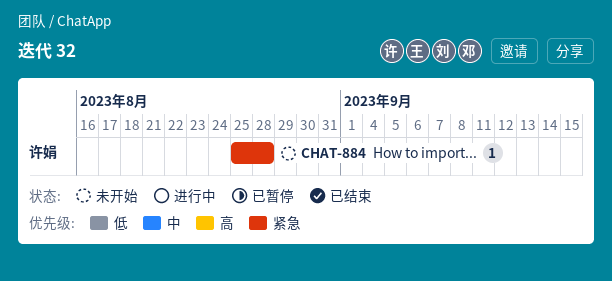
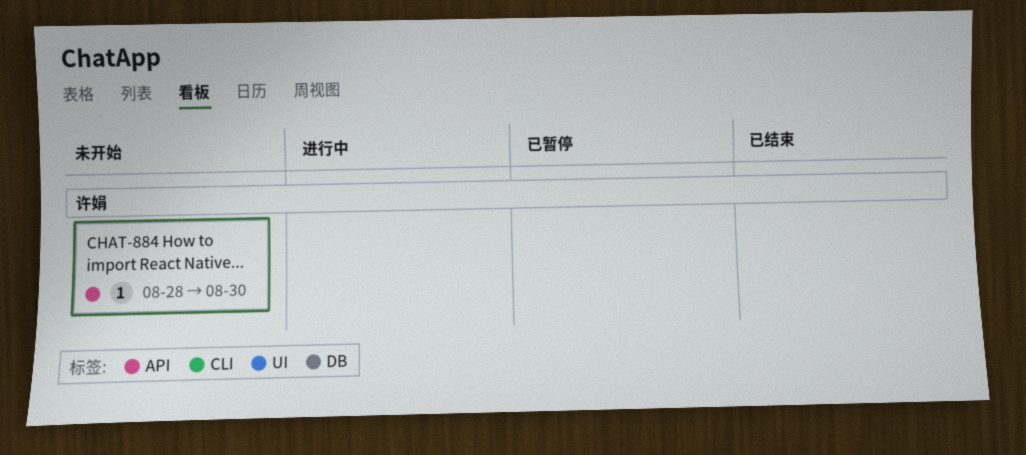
CHAT-884, start: Aug 25 -> Aug 28
CHAT-884, due: Aug 28 -> Aug 30

